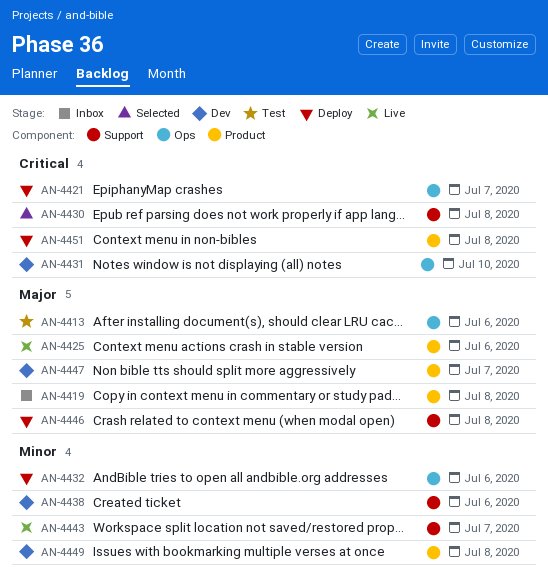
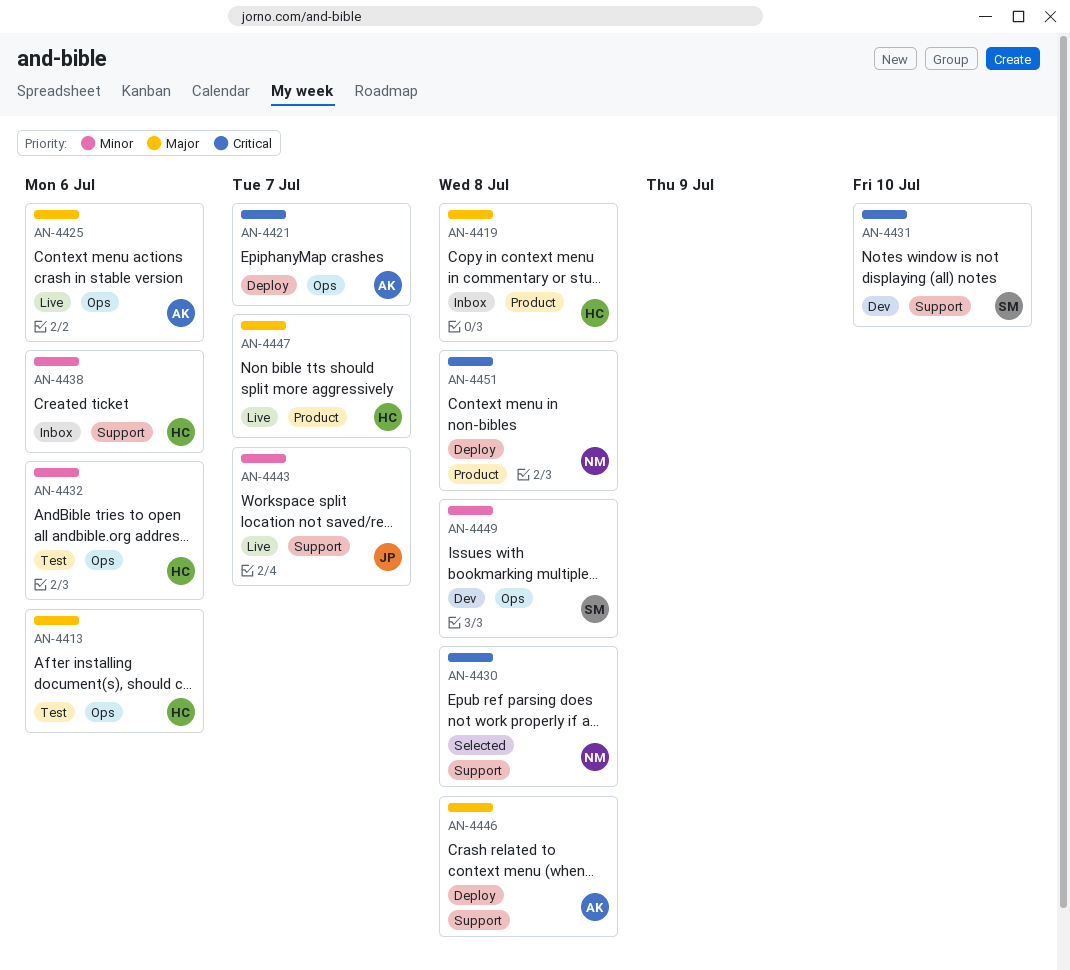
AN-4425, label: Product -> Ops
AN-4431, label: Ops -> Support
AN-4432, status: Deploy -> Test
AN-4438, status: Dev -> Inbox
AN-4447, status: Dev -> Live
AN-4449, label: Product -> Ops

